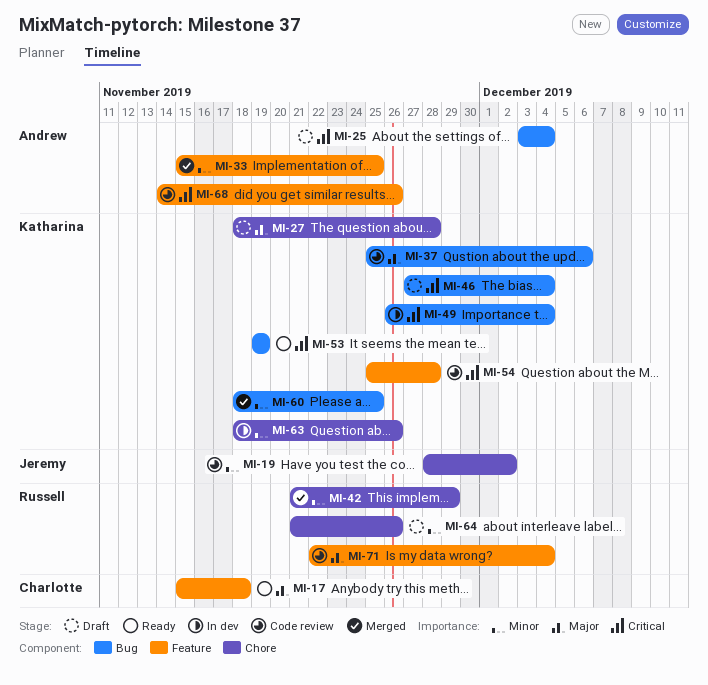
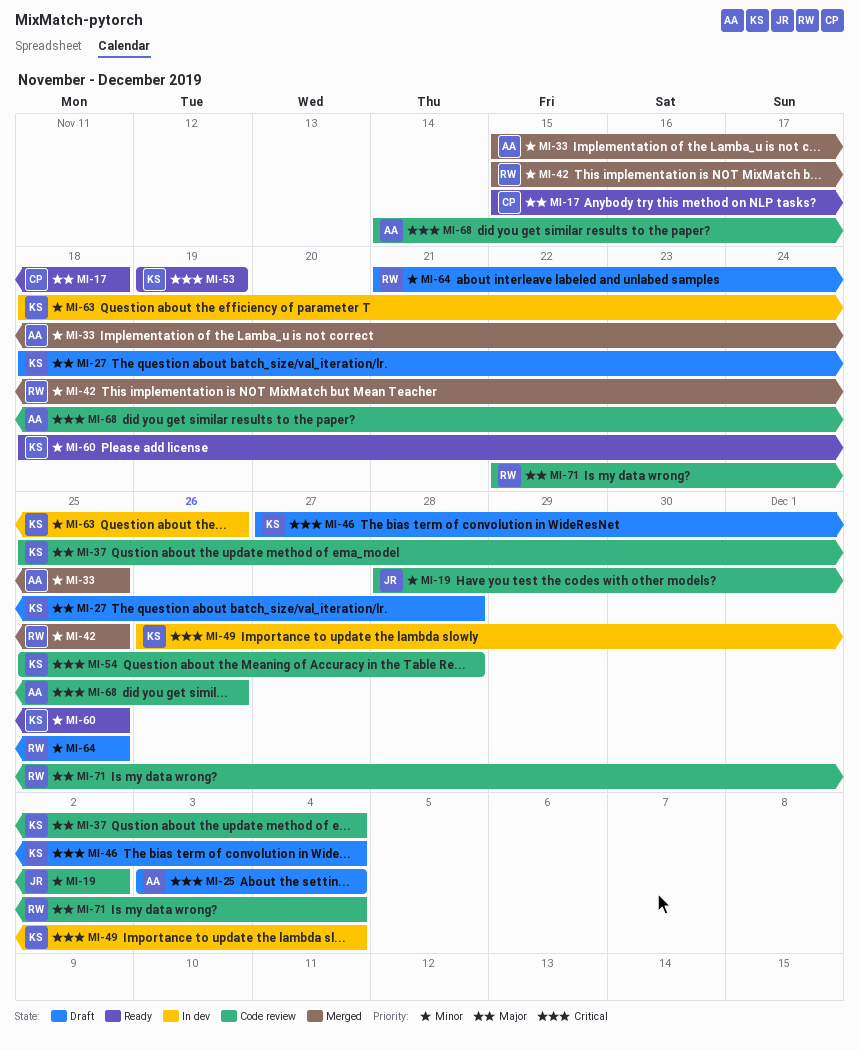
MI-37, due: Dec 6 -> Dec 4
MI-42, start: Nov 21 -> Nov 15
MI-42, due: Nov 29 -> Nov 25
MI-60, status: Merged -> Ready
MI-64, due: Nov 26 -> Nov 25

